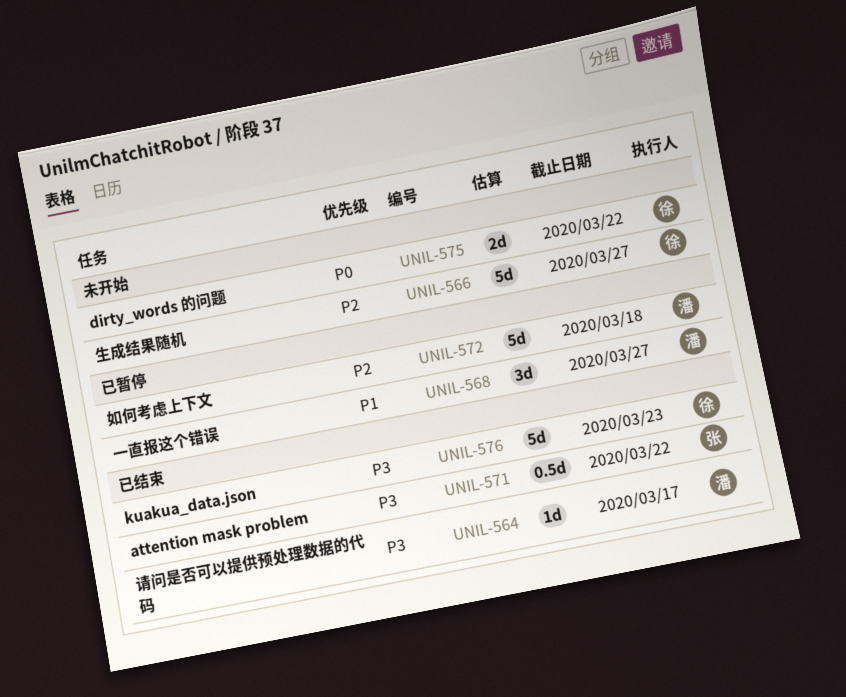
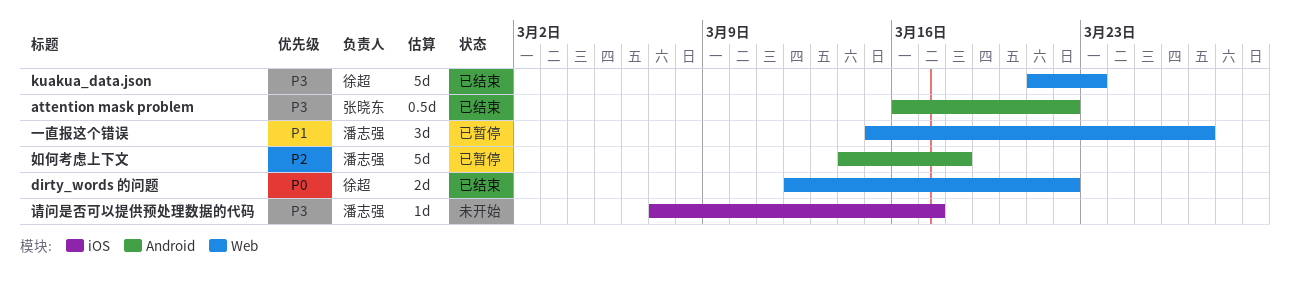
dirty_words 的问题, status: 未开始 -> 已结束
生成结果随机: present -> none
请问是否可以提供预处理数据的代码, status: 已结束 -> 未开始

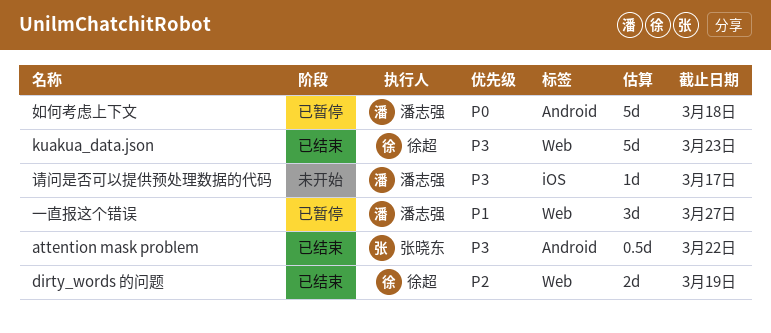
dirty_words 的问题, priority: P0 -> P2
dirty_words 的问题, due: Mar 22 -> Mar 19
如何考虑上下文, priority: P2 -> P0

